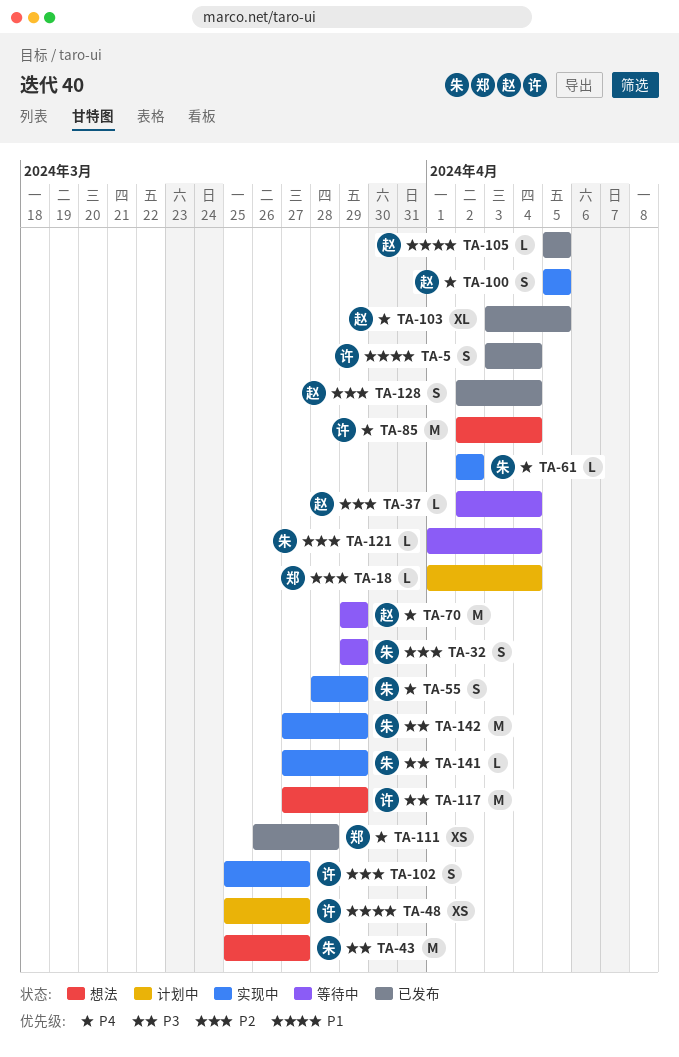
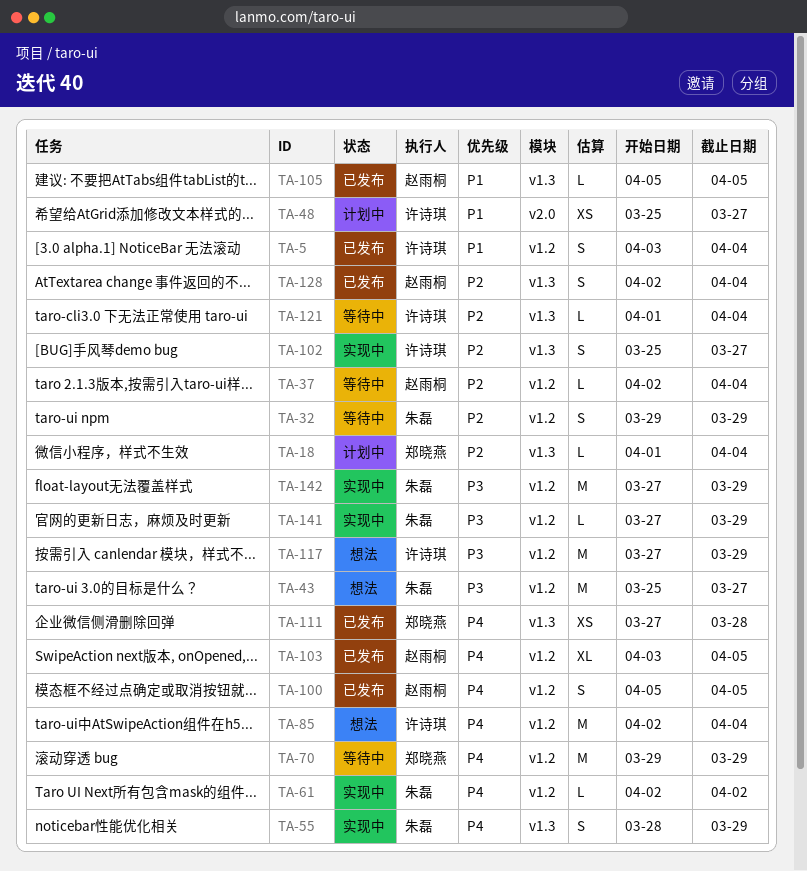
TA-70, owner: 赵雨桐 -> 郑晓燕
TA-100, status: 实现中 -> 已发布
TA-111, start: Mar 26 -> Mar 27
TA-121, owner: 朱磊 -> 许诗琪

